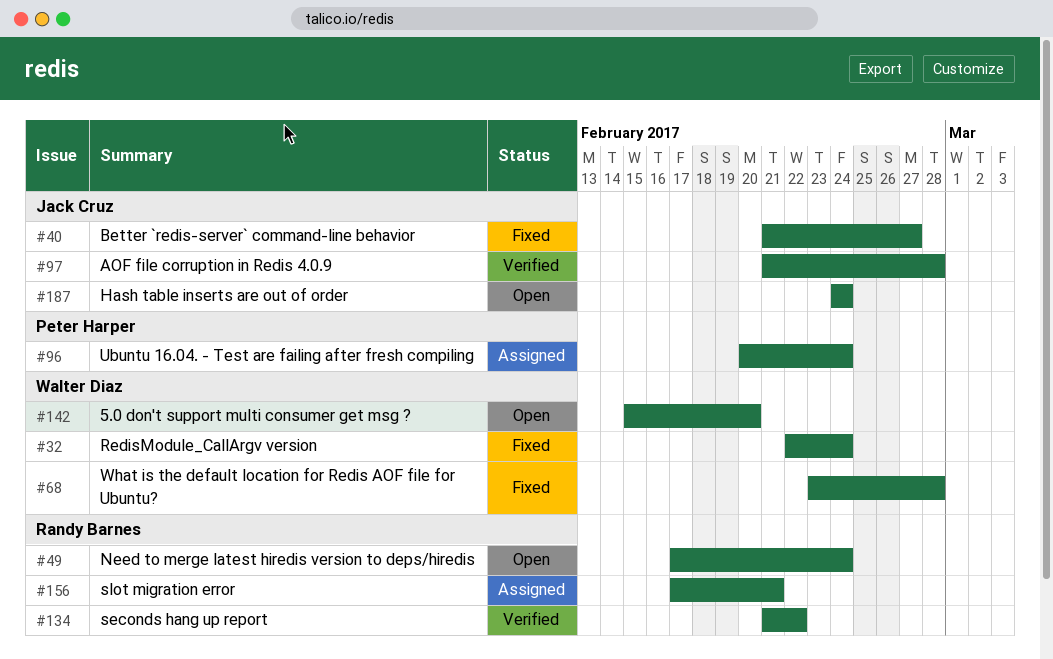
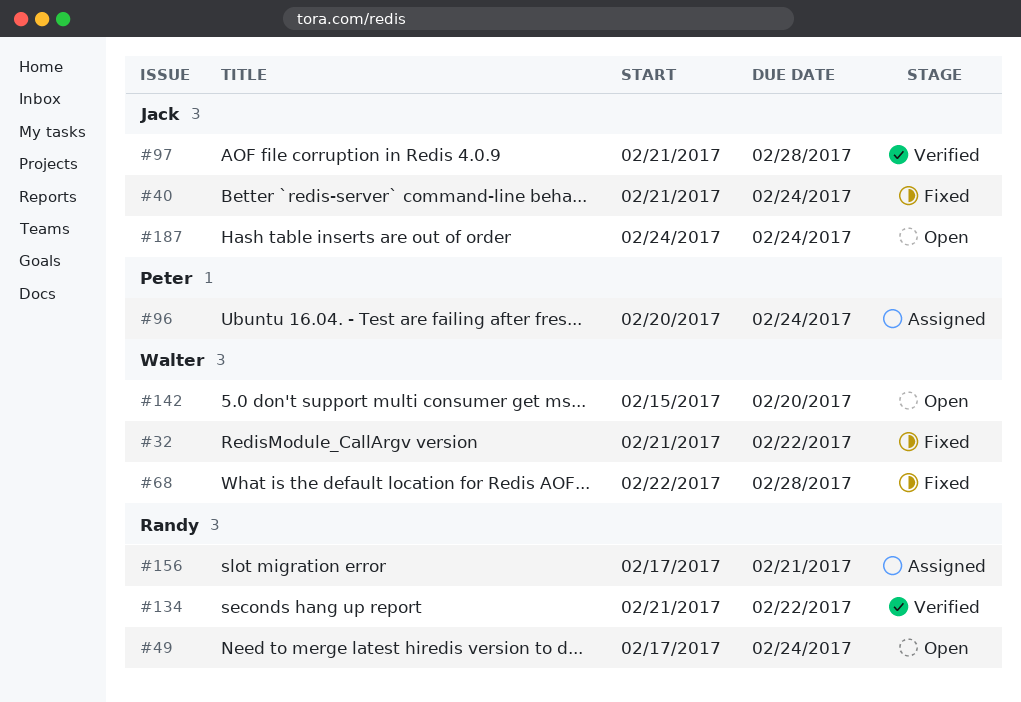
#32, start: Feb 22 -> Feb 21
#32, due: Feb 24 -> Feb 22
#40, due: Feb 27 -> Feb 24
#68, start: Feb 23 -> Feb 22

